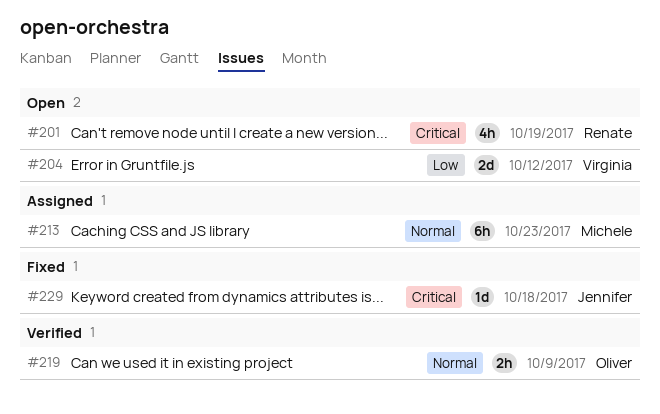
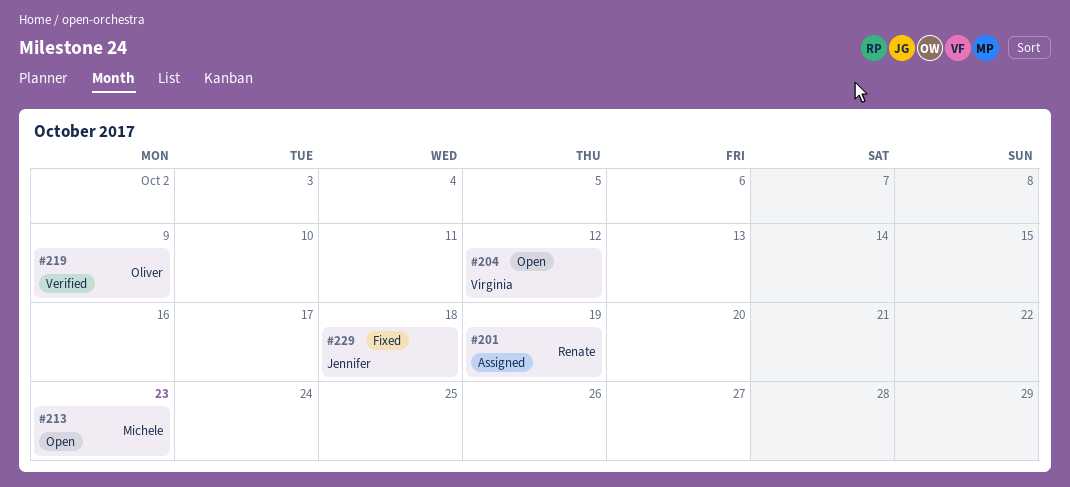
#201, status: Open -> Assigned
#213, status: Assigned -> Open

